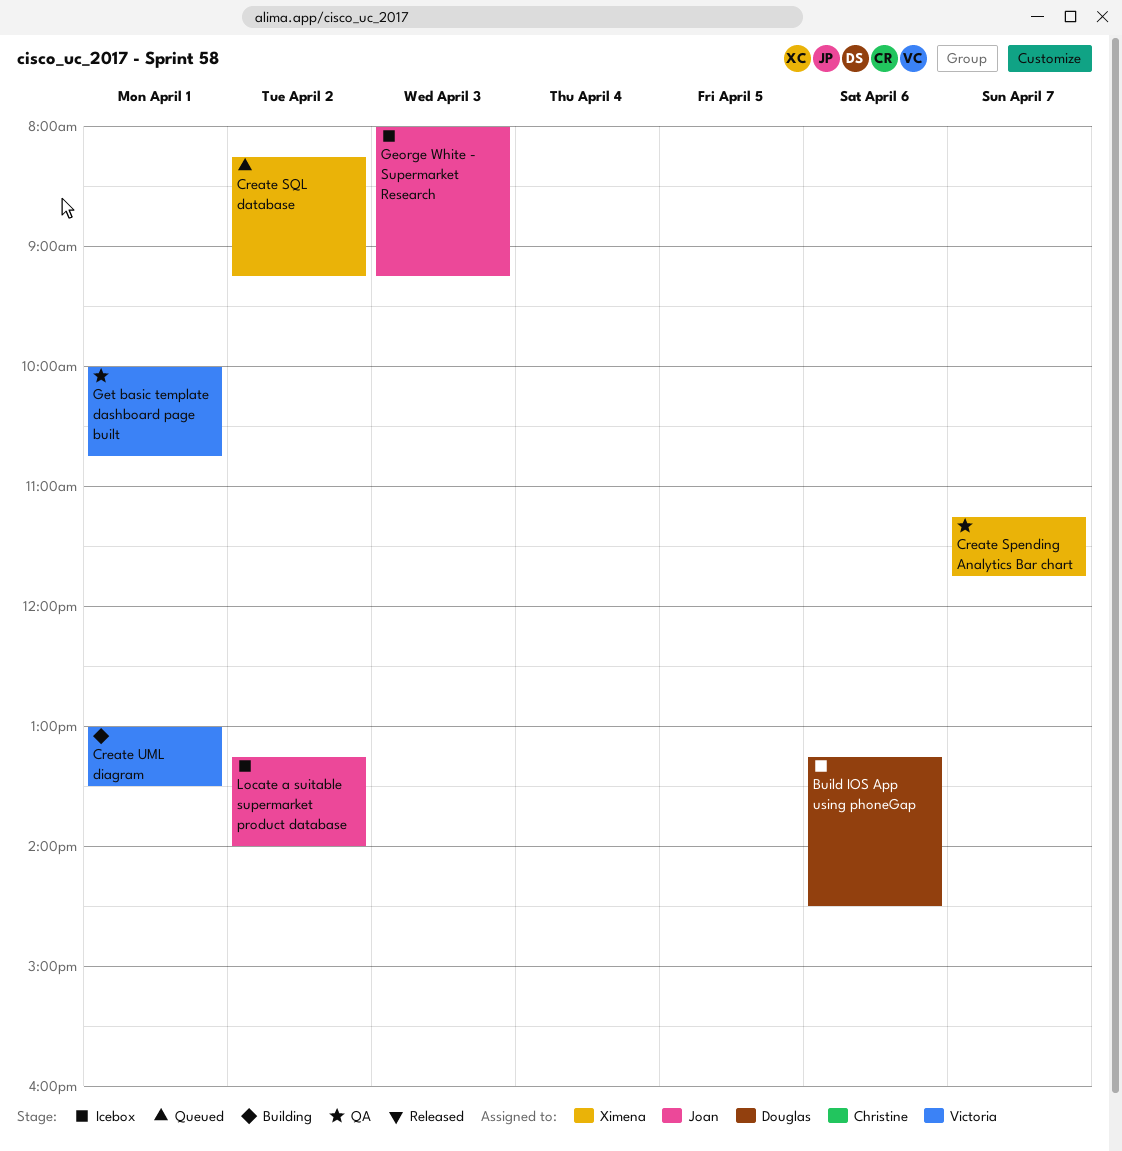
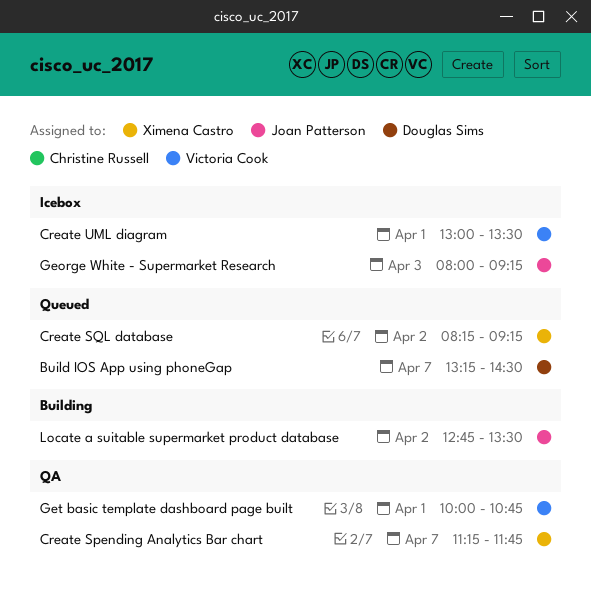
Build IOS App using phoneGap, status: Icebox -> Queued
Build IOS App using phoneGap, day: Apr 6 -> Apr 7
Create UML diagram, status: Building -> Icebox
Locate a suitable supermarket product database, status: Icebox -> Building
Locate a suitable supermarket product database, begins: 13:15 -> 12:45
Locate a suitable supermarket product database, ends: 14:00 -> 13:30

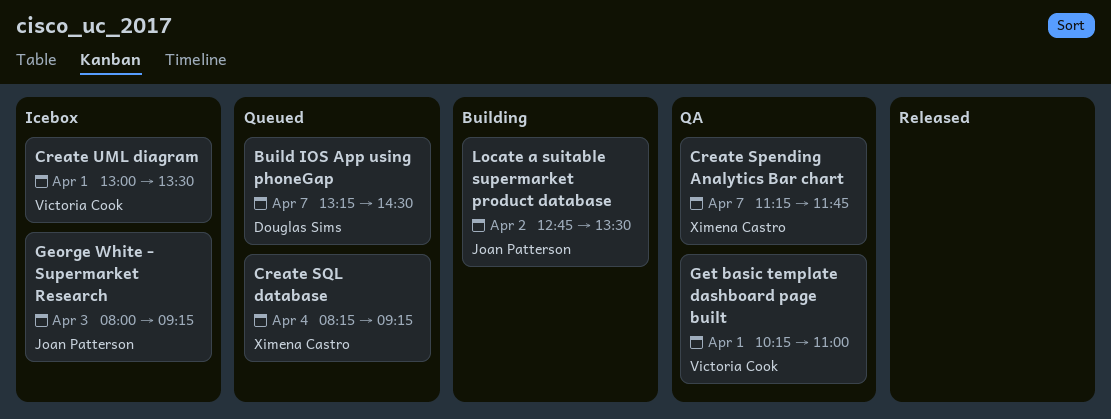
Create SQL database, day: Apr 2 -> Apr 4
Get basic template dashboard page built, begins: 10:00 -> 10:15
Get basic template dashboard page built, ends: 10:45 -> 11:00

